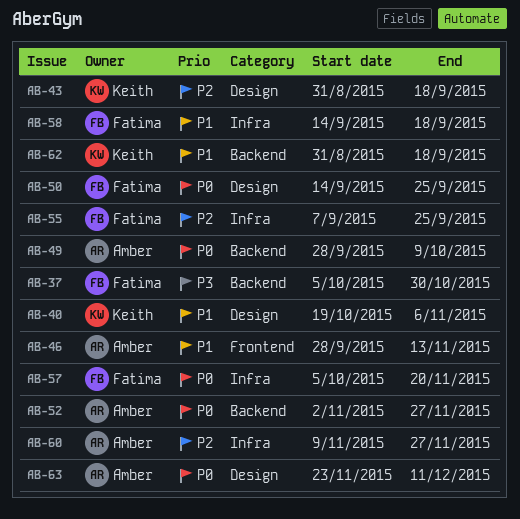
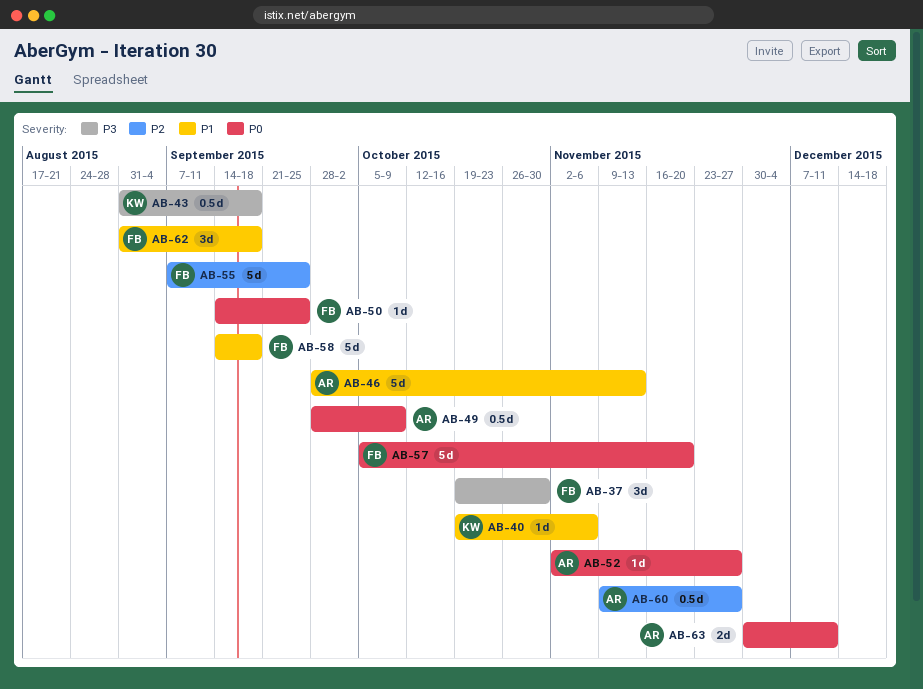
AB-37, start: Oct 5 -> Oct 19
AB-43, priority: P2 -> P3
AB-62, owner: Keith -> Fatima
AB-63, start: Nov 23 -> Nov 30

